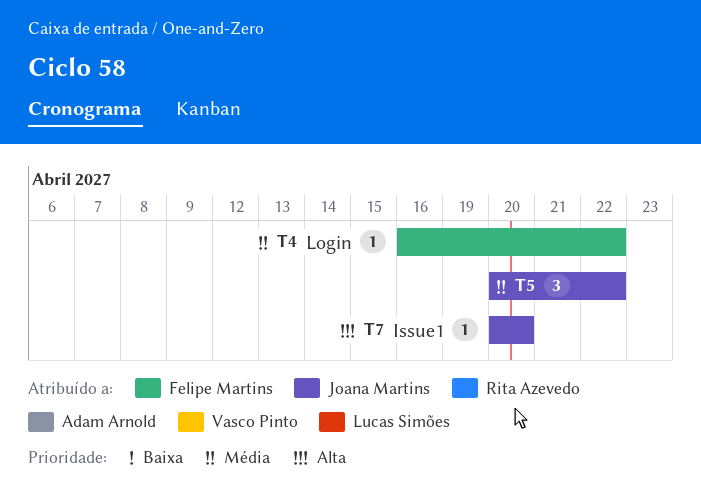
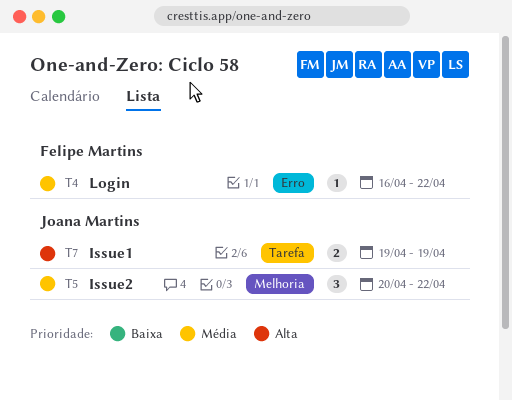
T7, estimate: 1 -> 2
T7, start: Apr 20 -> Apr 19
T7, due: Apr 20 -> Apr 19

